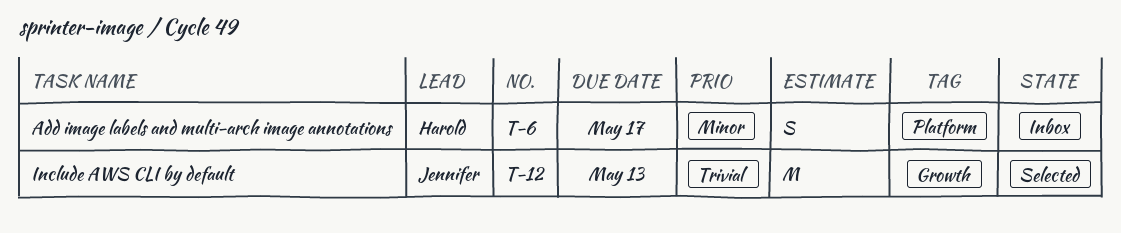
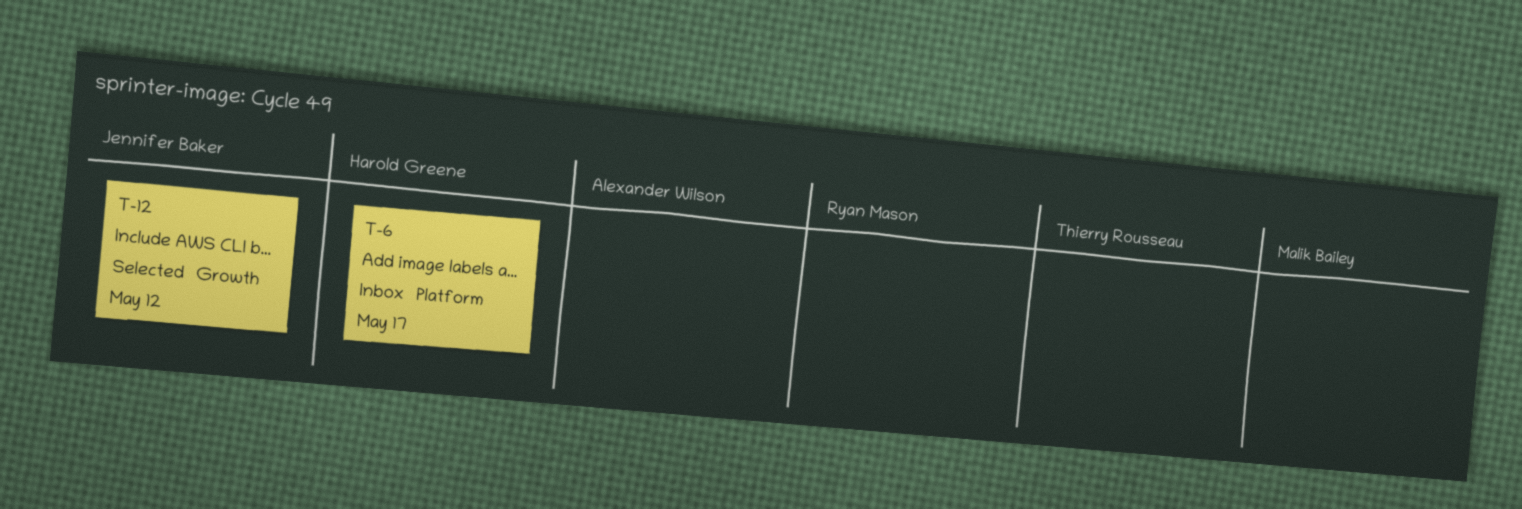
T-12, due: May 13 -> May 12

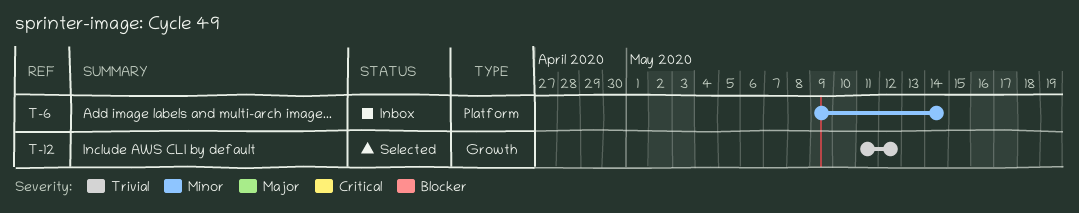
T-6, due: May 17 -> May 14

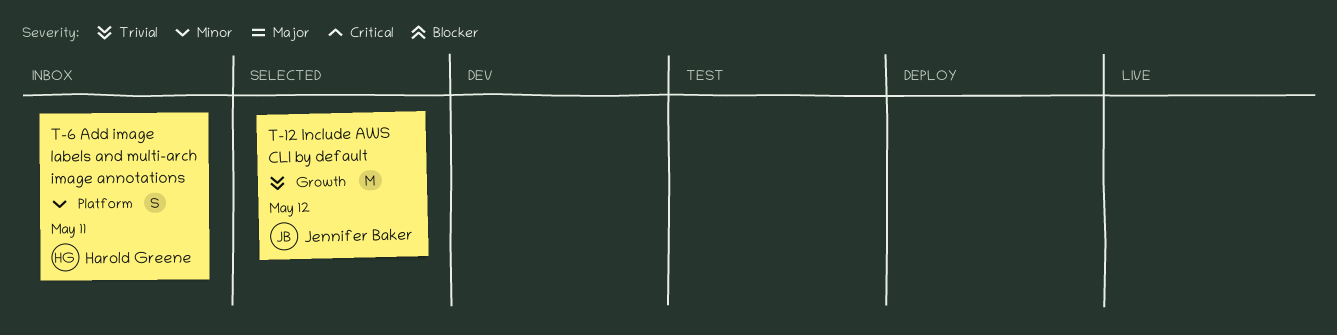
T-6, due: May 14 -> May 11

